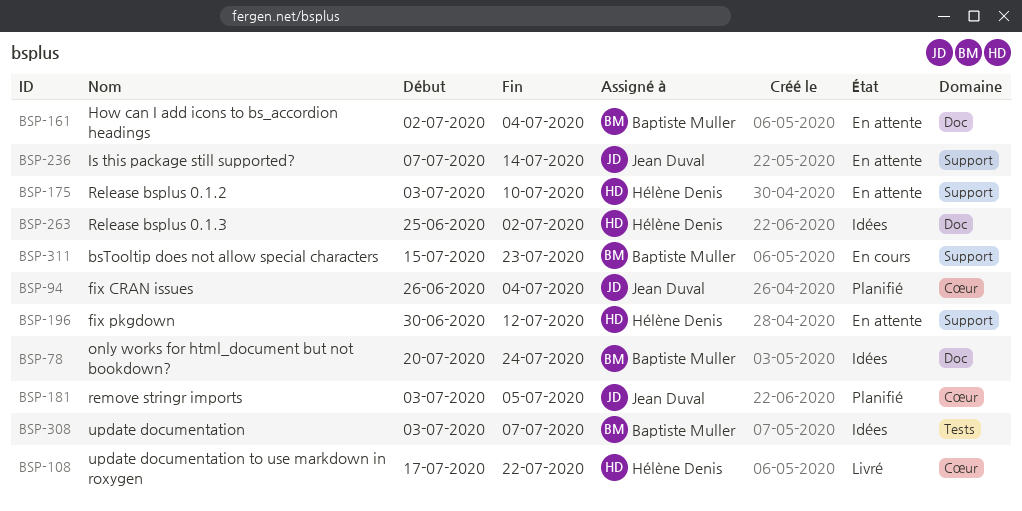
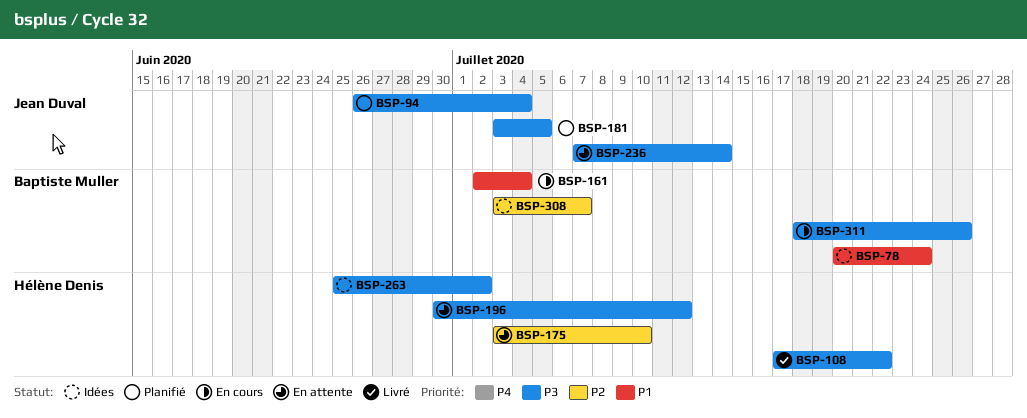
BSP-161, status: En attente -> En cours
BSP-311, start: Jul 15 -> Jul 18
BSP-311, due: Jul 23 -> Jul 26

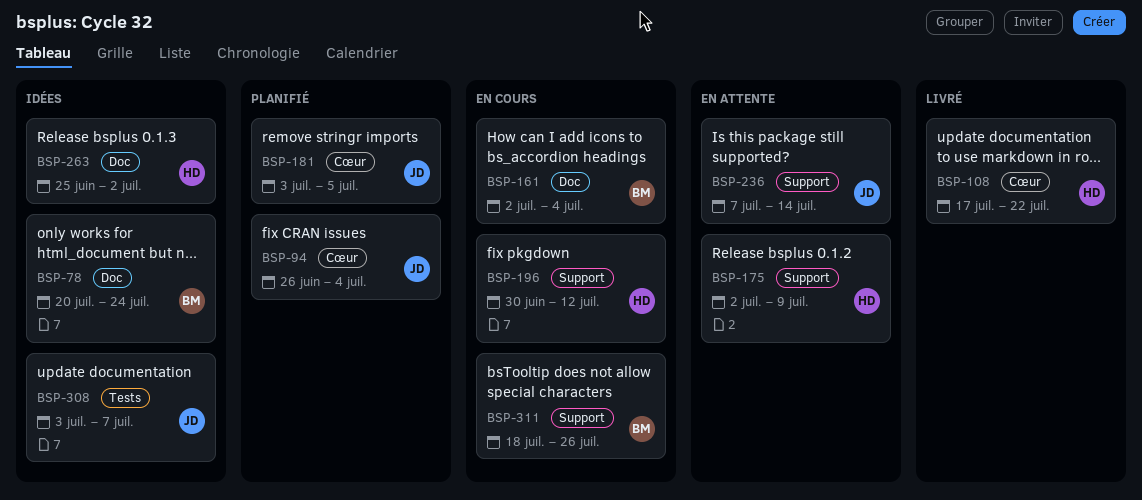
BSP-175, start: Jul 3 -> Jul 2
BSP-175, due: Jul 10 -> Jul 9
BSP-196, status: En attente -> En cours
BSP-308, owner: Baptiste Muller -> Jean Duval

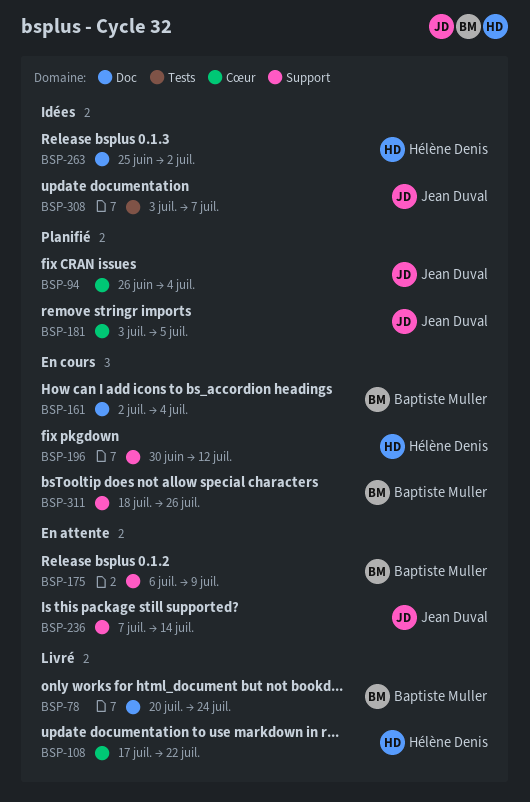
BSP-78, status: Idées -> Livré
BSP-175, owner: Hélène Denis -> Baptiste Muller
BSP-175, start: Jul 2 -> Jul 6

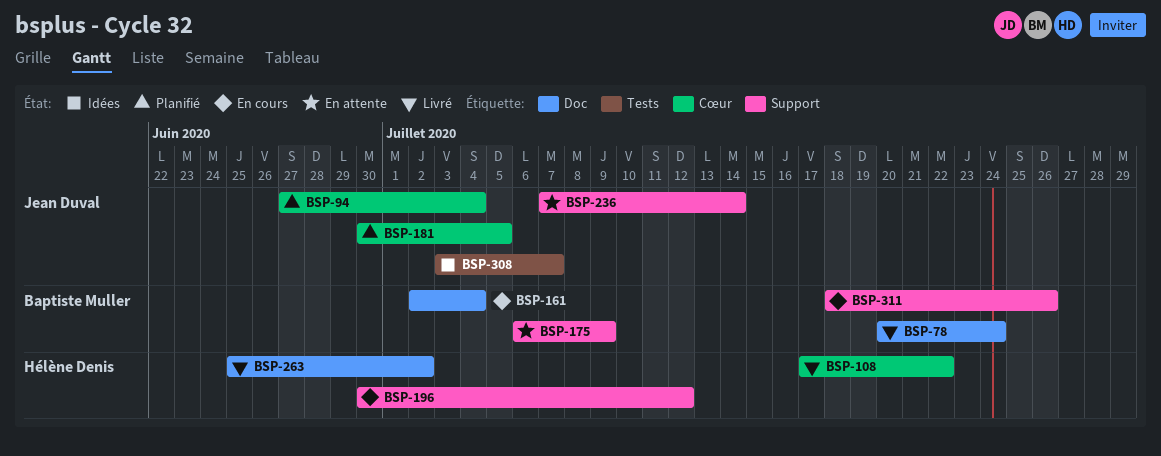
BSP-94, start: Jun 26 -> Jun 27
BSP-181, start: Jul 3 -> Jun 30
BSP-263, status: Idées -> Livré

